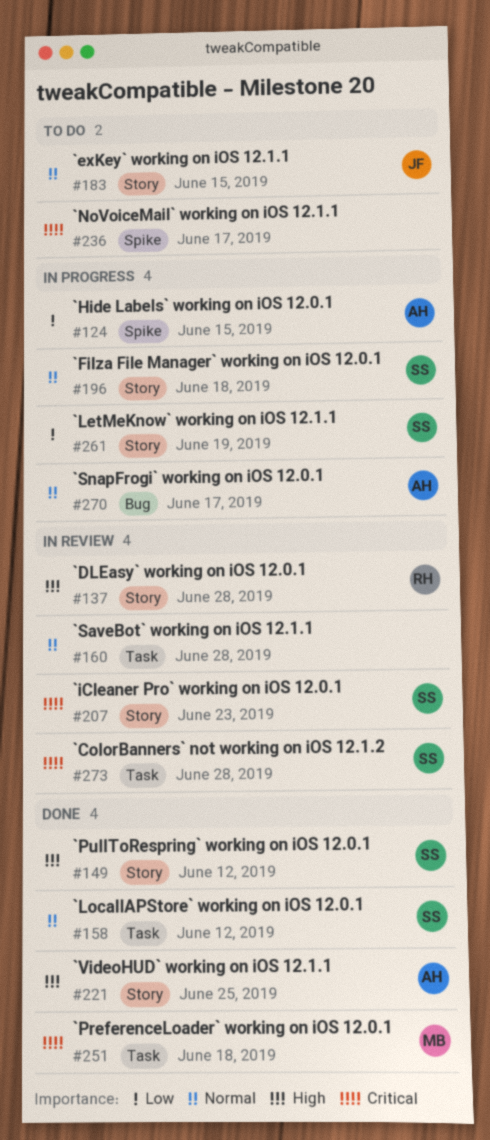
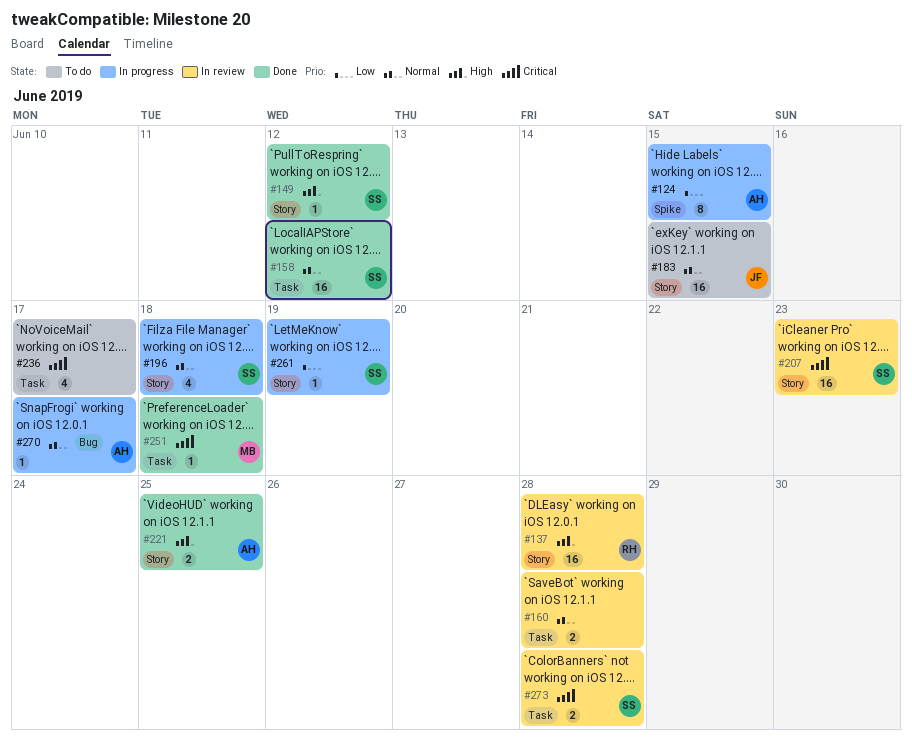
#236, label: Spike -> Task

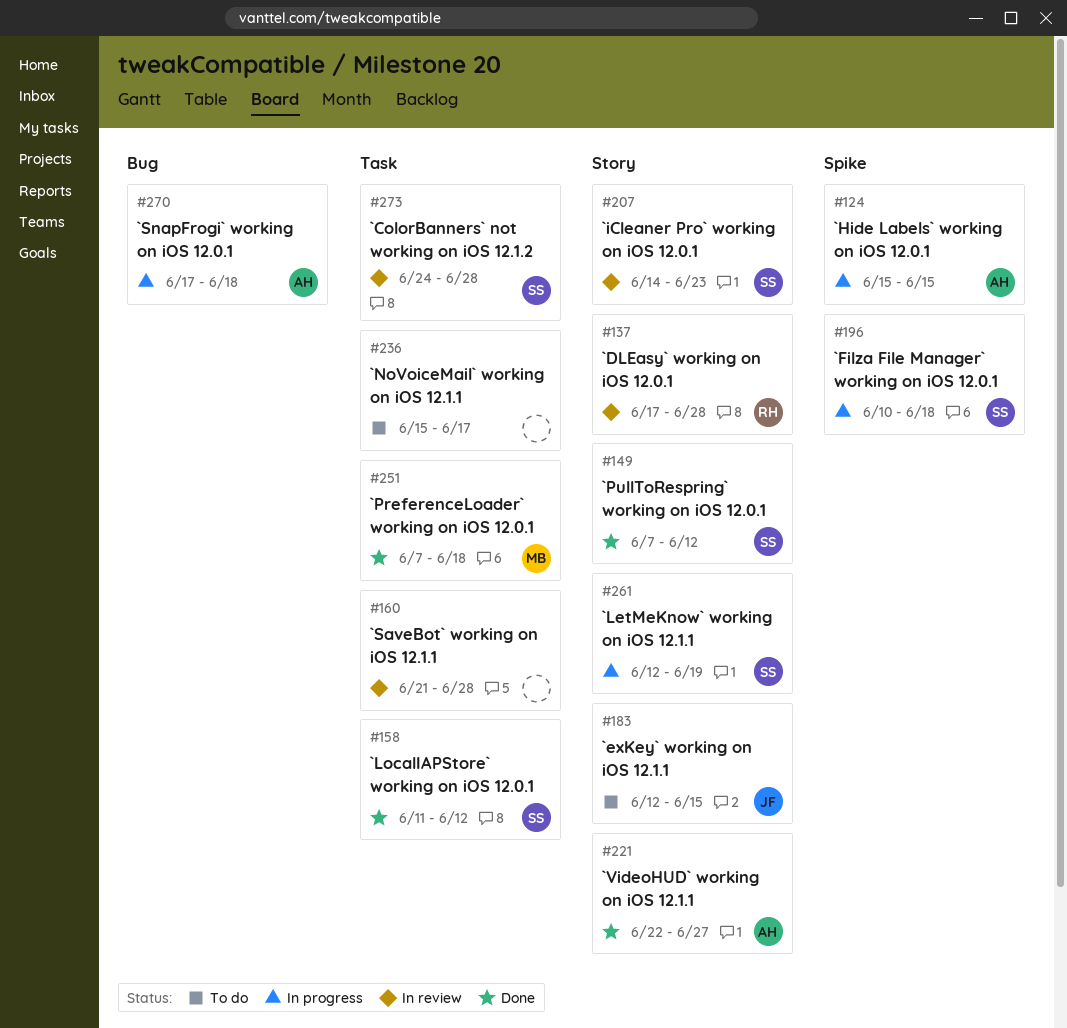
#196, label: Story -> Spike
#221, due: Jun 25 -> Jun 27
#270, due: Jun 17 -> Jun 18

